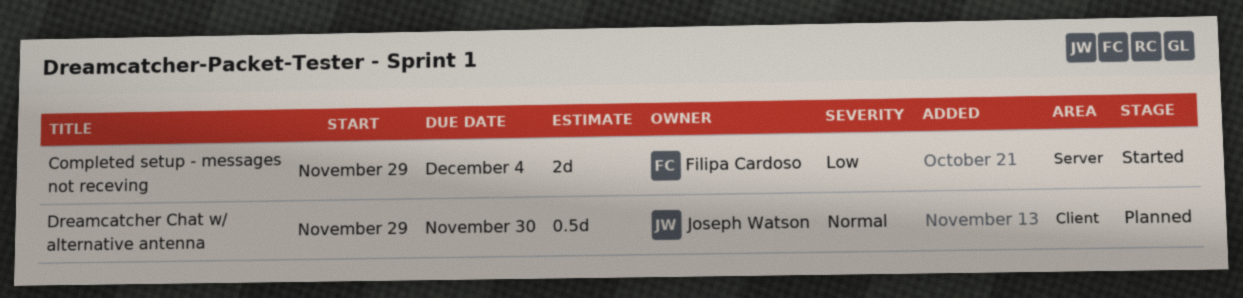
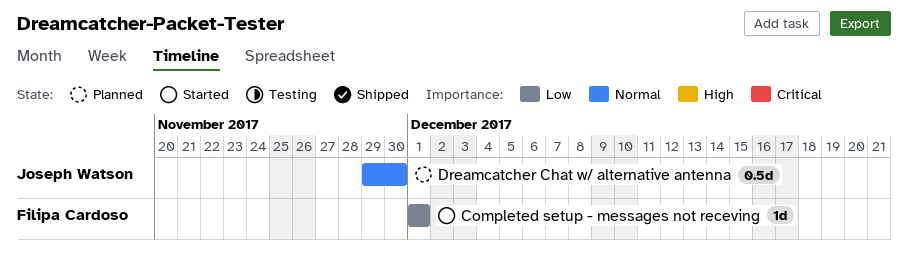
Completed setup - messages not receving, estimate: 2d -> 1d
Completed setup - messages not receving, start: Nov 29 -> Dec 1
Completed setup - messages not receving, due: Dec 4 -> Dec 1

